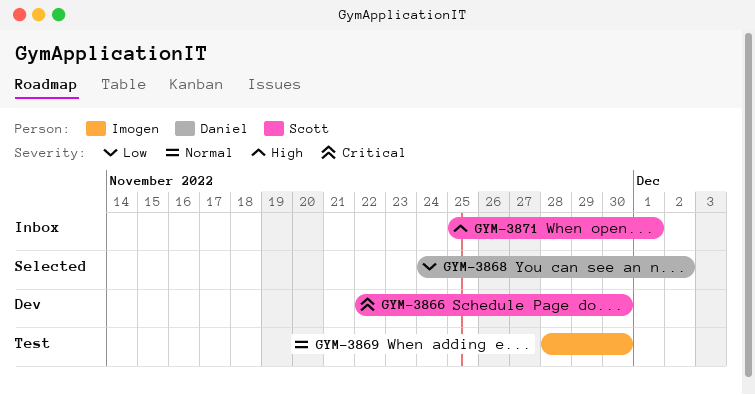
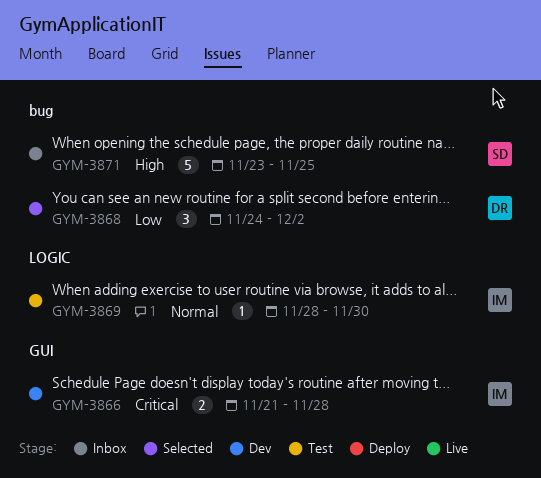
GYM-3866, owner: Scott -> Imogen
GYM-3866, start: Nov 22 -> Nov 21
GYM-3866, due: Nov 30 -> Nov 28
GYM-3871, start: Nov 25 -> Nov 23
GYM-3871, due: Dec 1 -> Nov 25

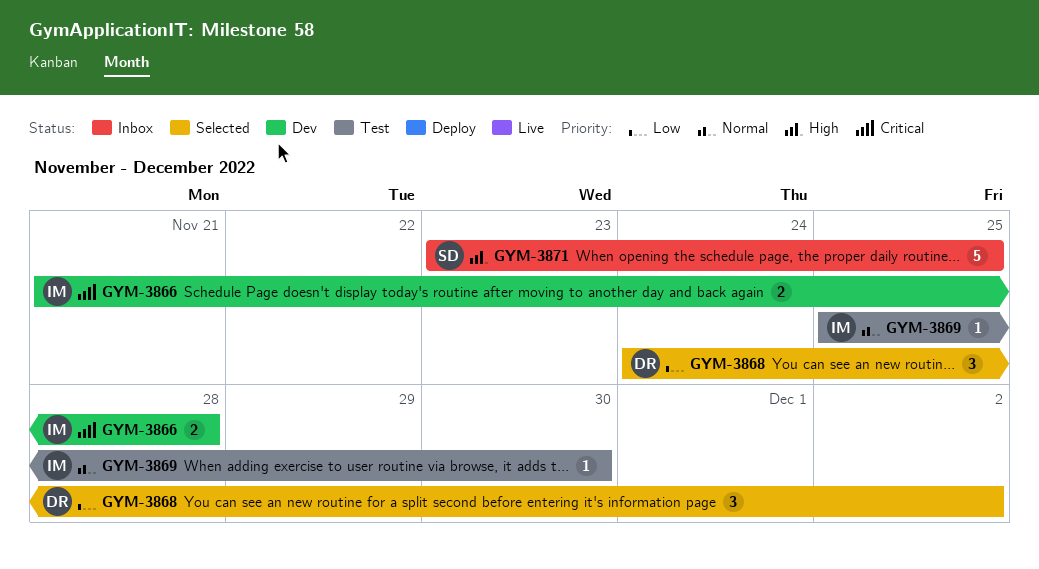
GYM-3869, start: Nov 28 -> Nov 25

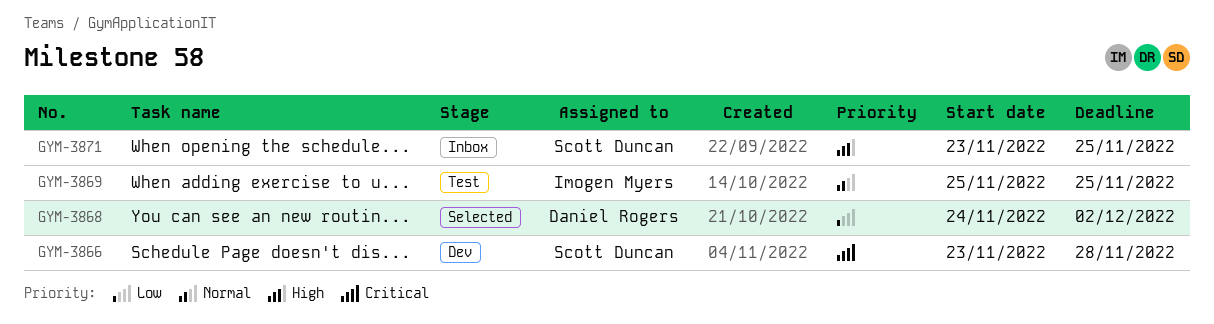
GYM-3866, owner: Imogen Myers -> Scott Duncan
GYM-3866, start: Nov 21 -> Nov 23
GYM-3869, due: Nov 30 -> Nov 25

